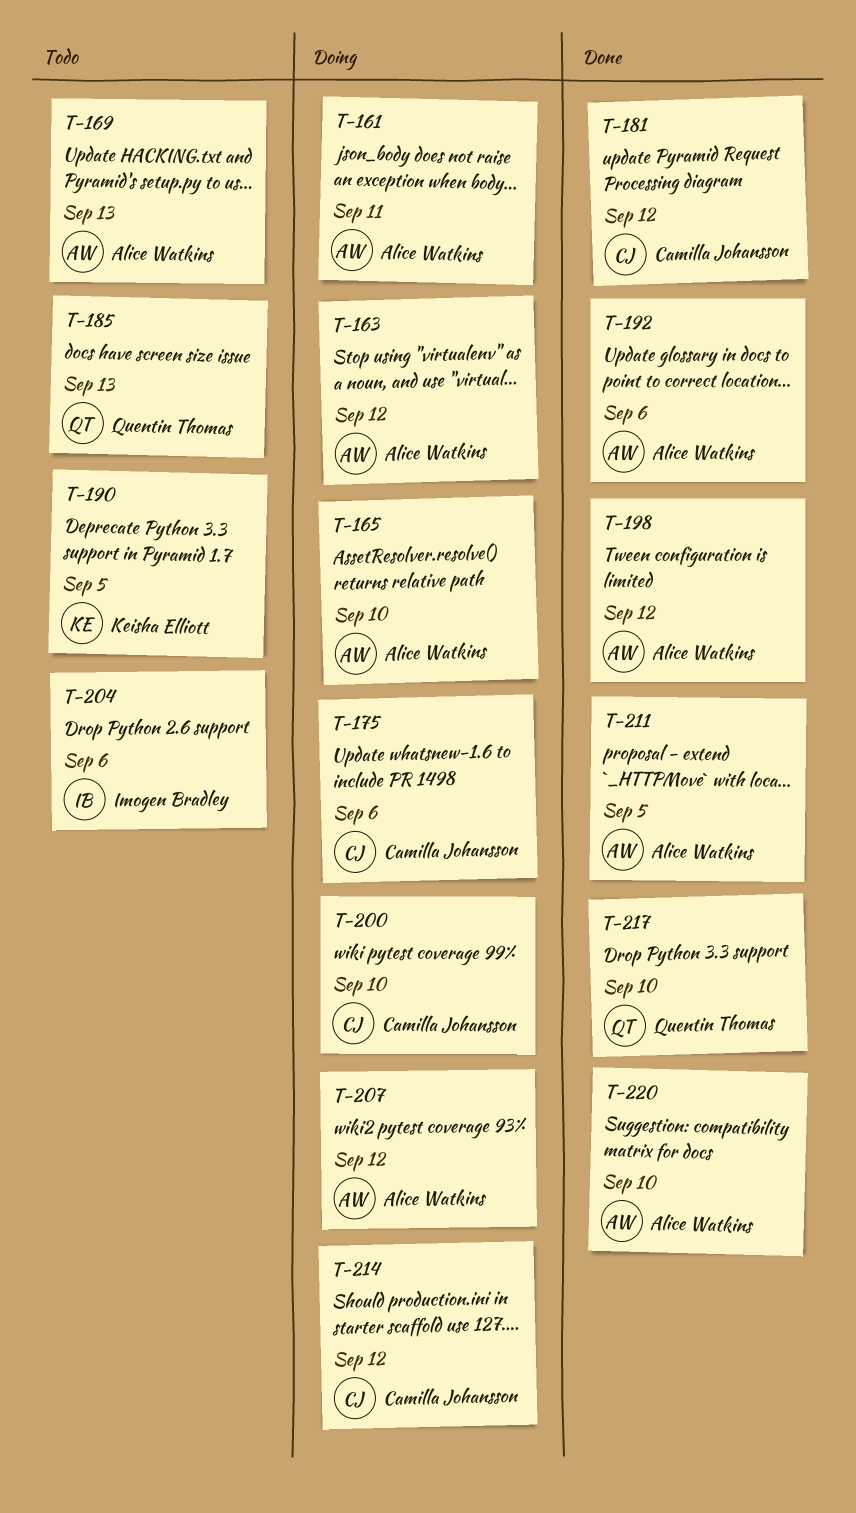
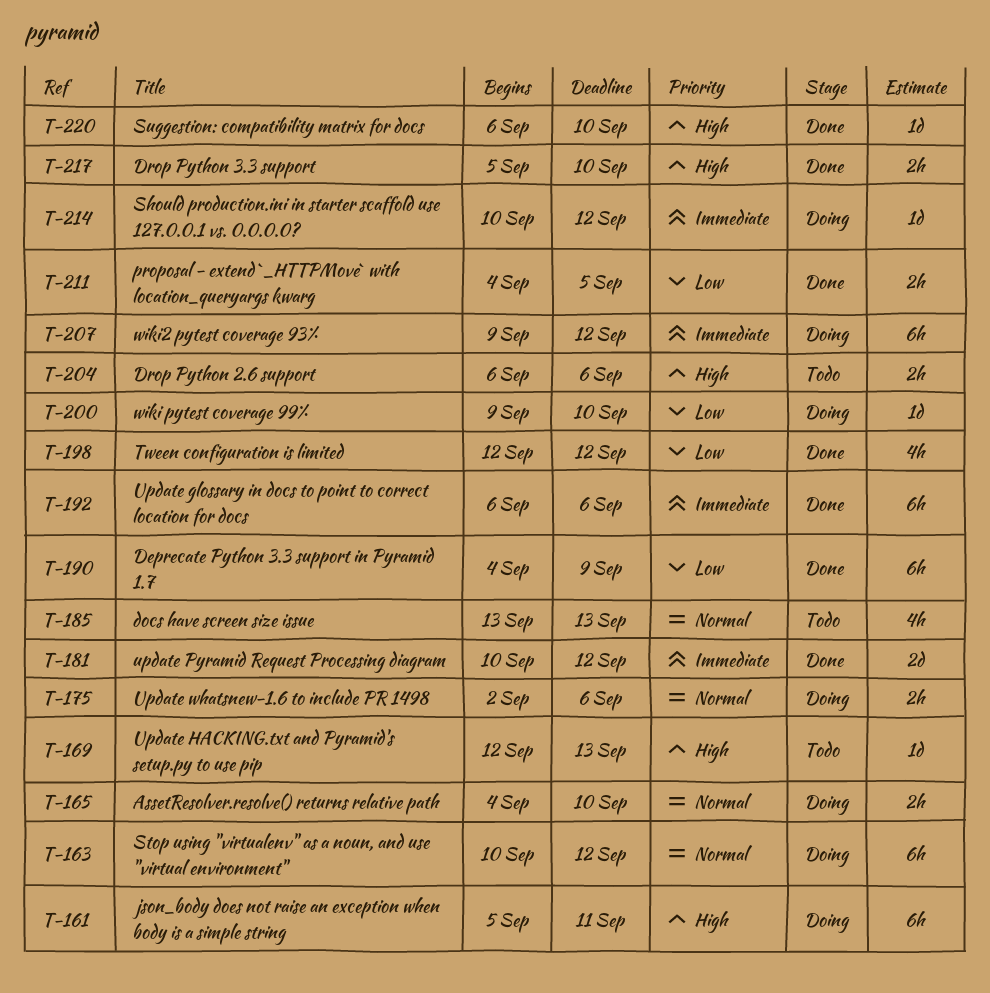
T-190, status: Todo -> Done
T-190, due: Sep 5 -> Sep 9

